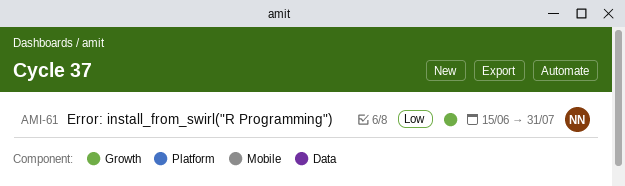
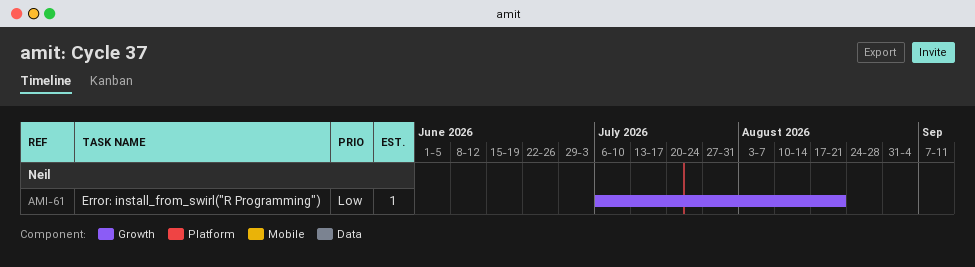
AMI-61, start: Jun 15 -> Jul 6
AMI-61, due: Jul 31 -> Aug 21

